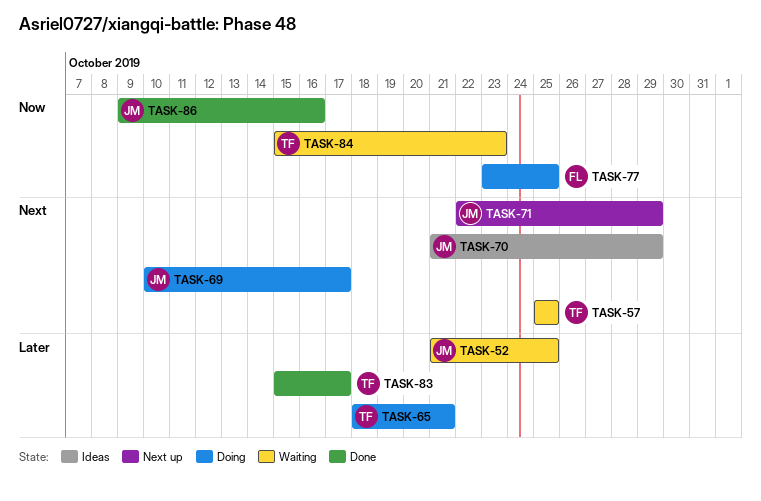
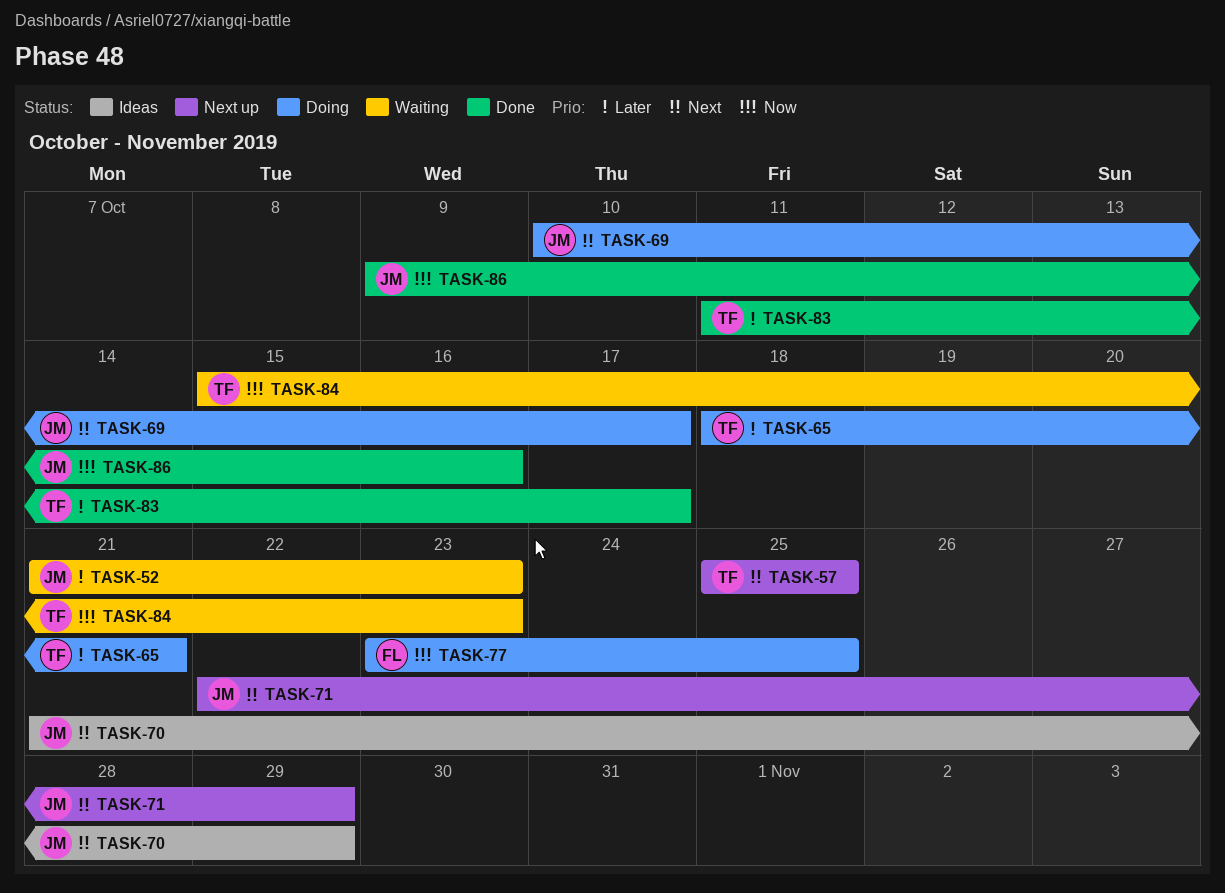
TASK-52, due: Oct 25 -> Oct 23
TASK-57, status: Waiting -> Next up
TASK-83, start: Oct 15 -> Oct 11

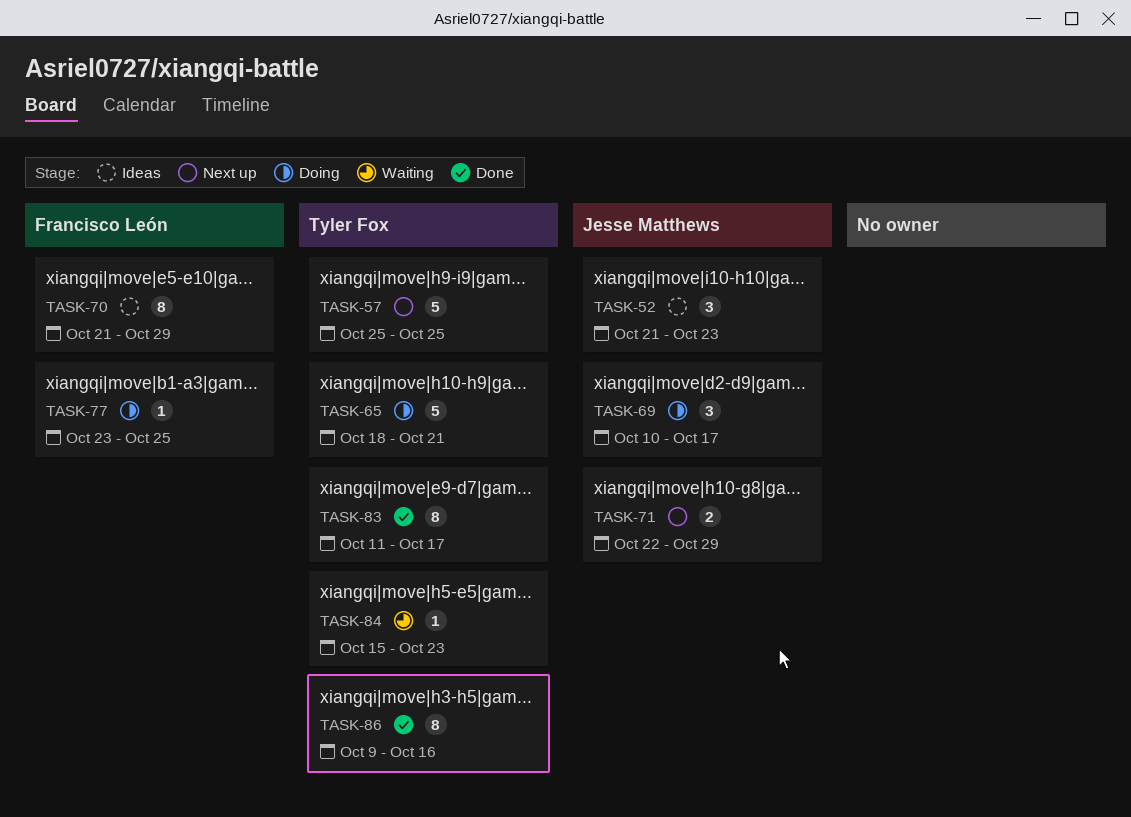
TASK-52, status: Waiting -> Ideas
TASK-70, owner: Jesse Matthews -> Francisco León
TASK-86, owner: Jesse Matthews -> Tyler Fox

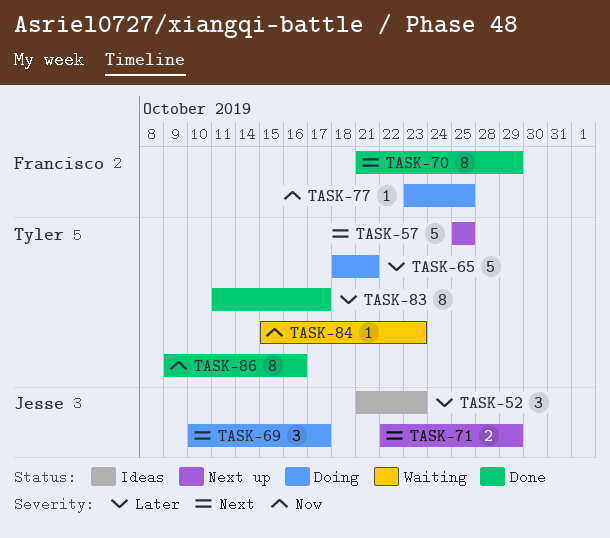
TASK-70, status: Ideas -> Done

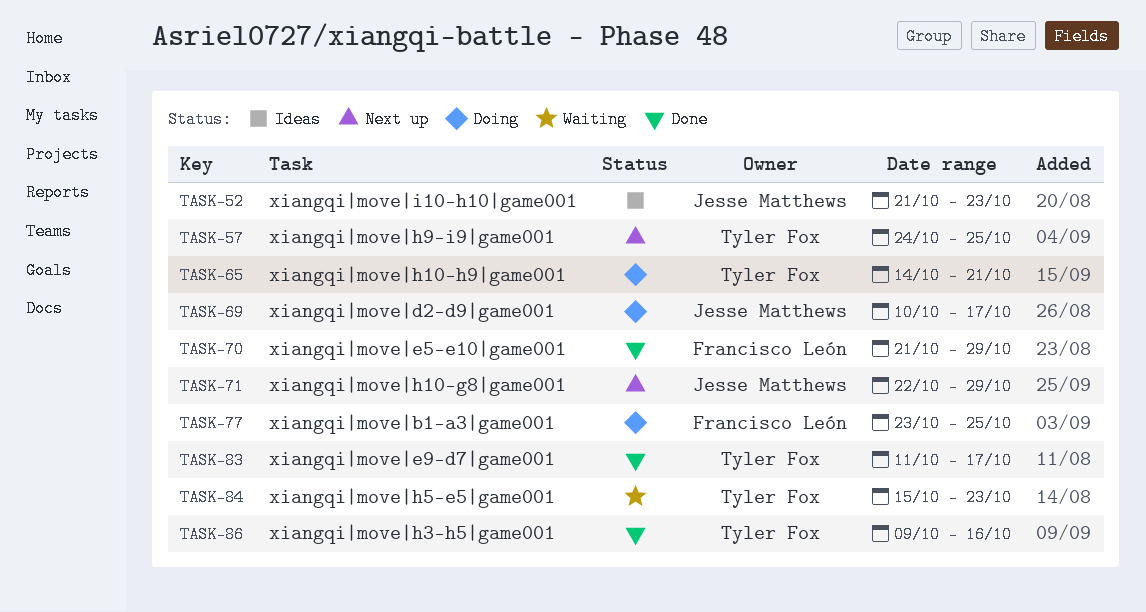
TASK-57, start: Oct 25 -> Oct 24
TASK-65, start: Oct 18 -> Oct 14

